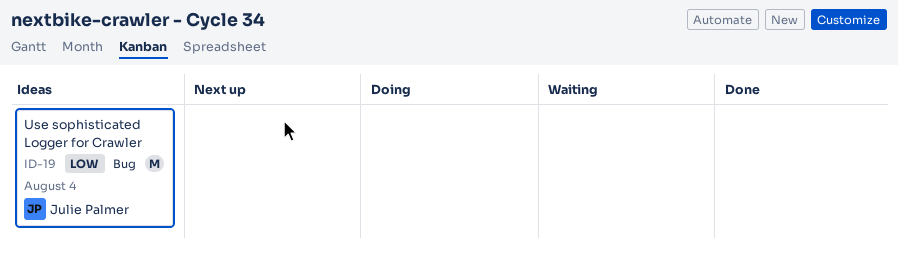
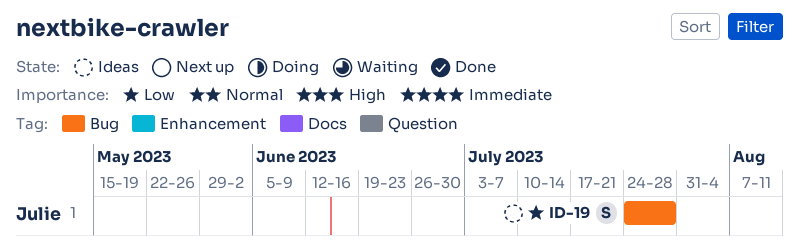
ID-19, estimate: M -> S
ID-19, due: Aug 4 -> Jul 28

